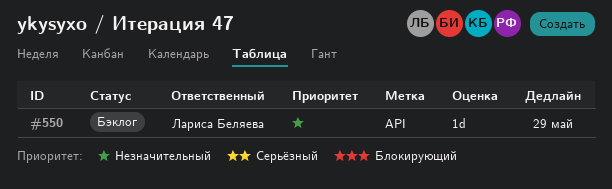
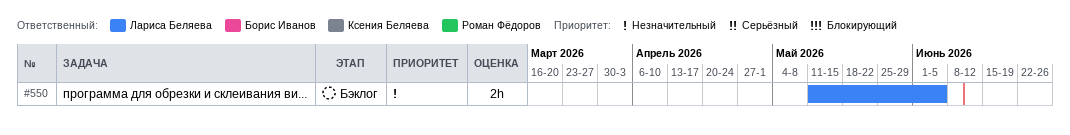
#550, estimate: 1d -> 2h
#550, due: May 29 -> Jun 5

